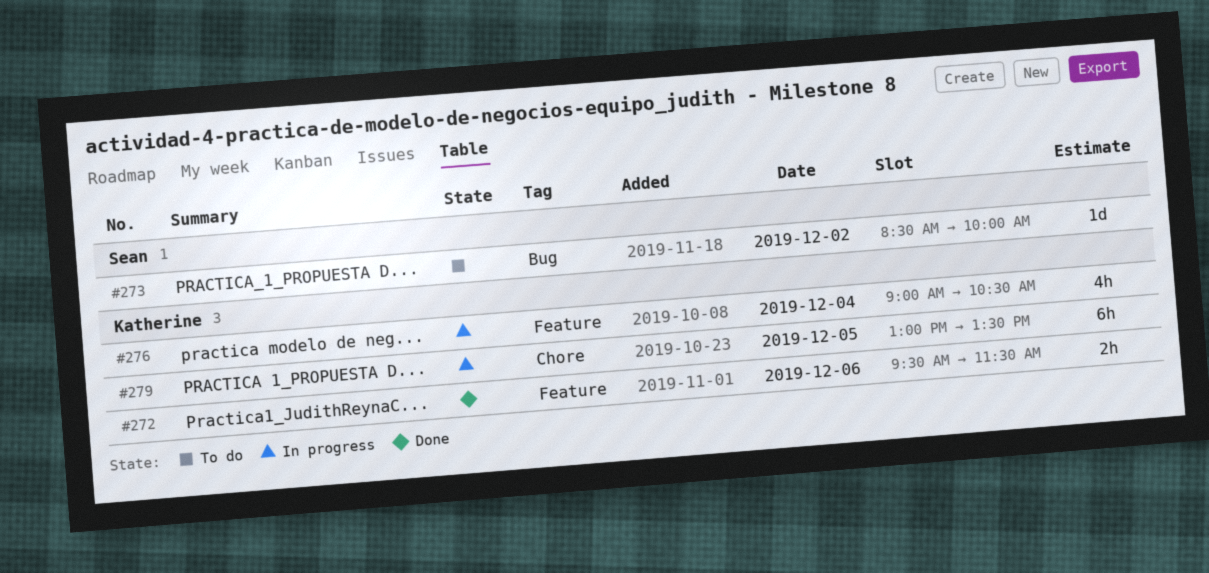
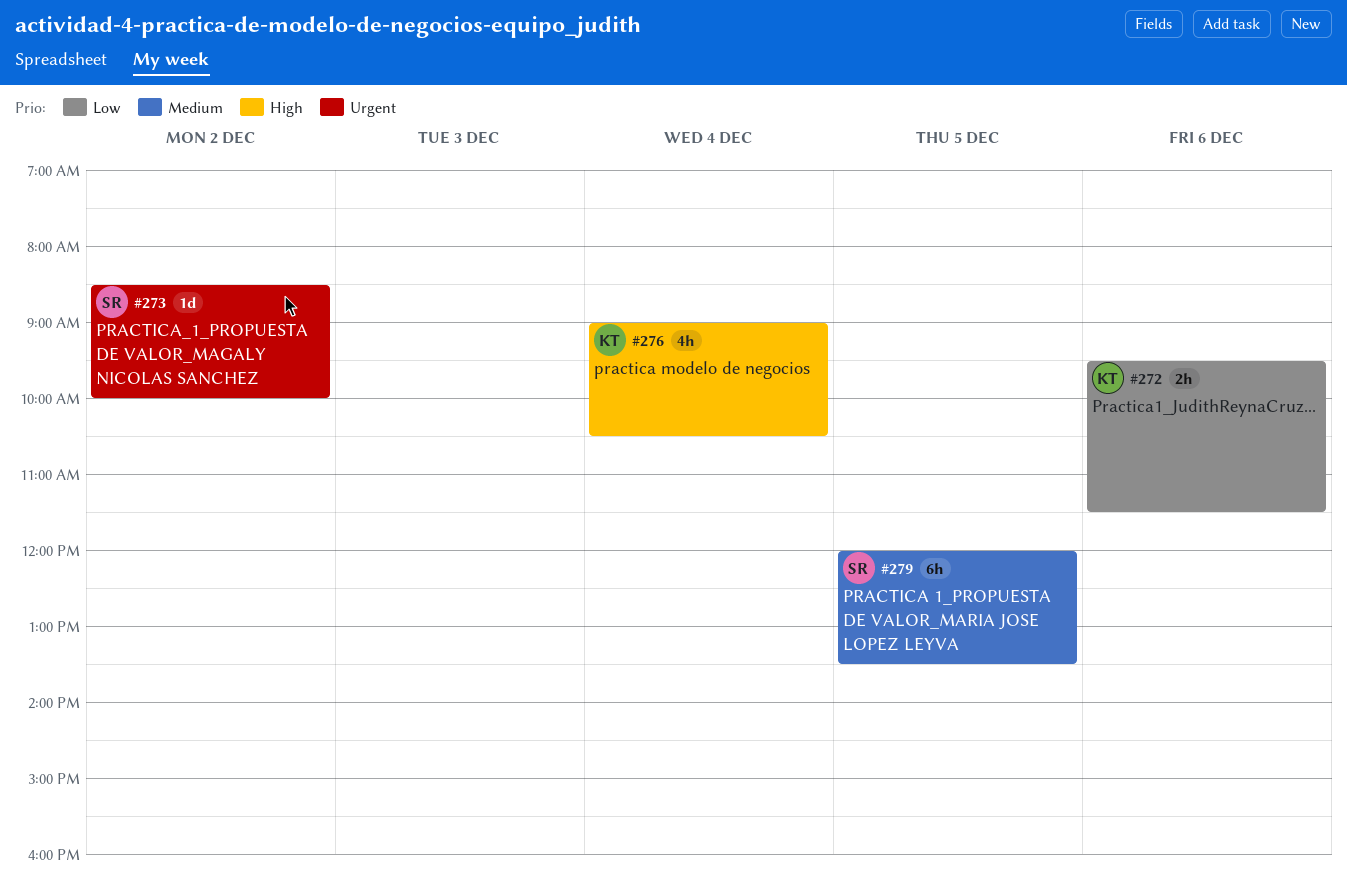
#279, owner: Katherine -> Sean
#279, begins: 13:00 -> 12:00

